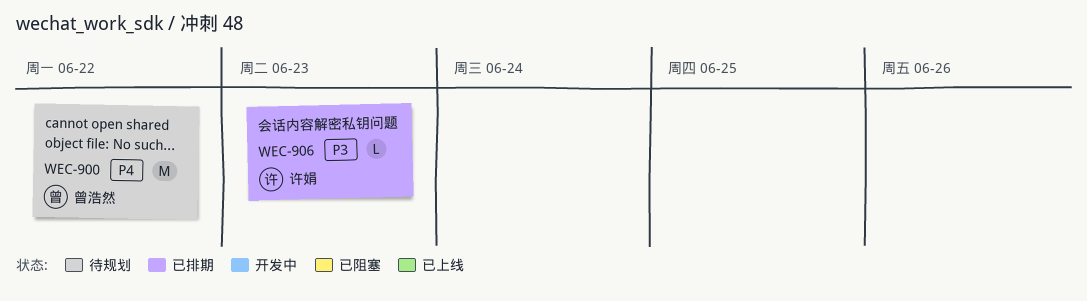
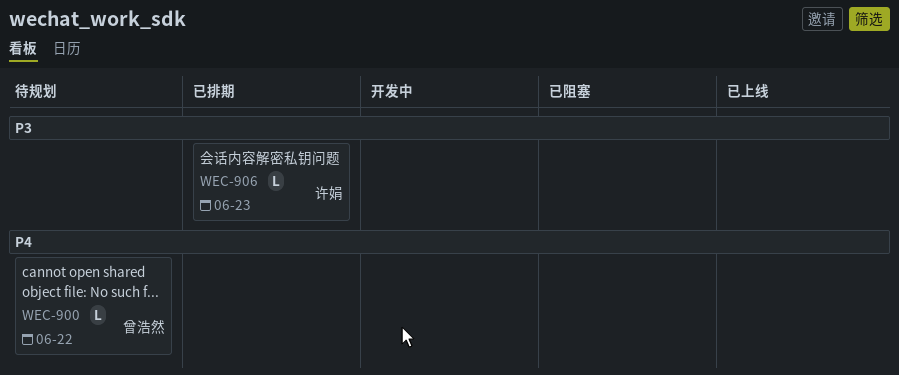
WEC-900, estimate: M -> L

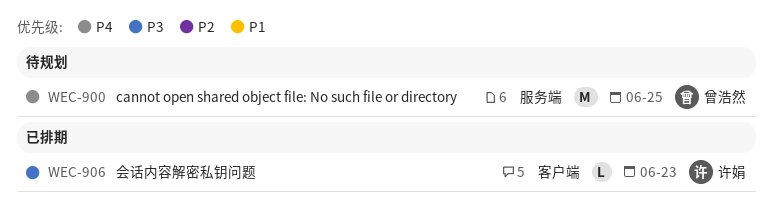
WEC-900, estimate: L -> M
WEC-900, due: Jun 22 -> Jun 25

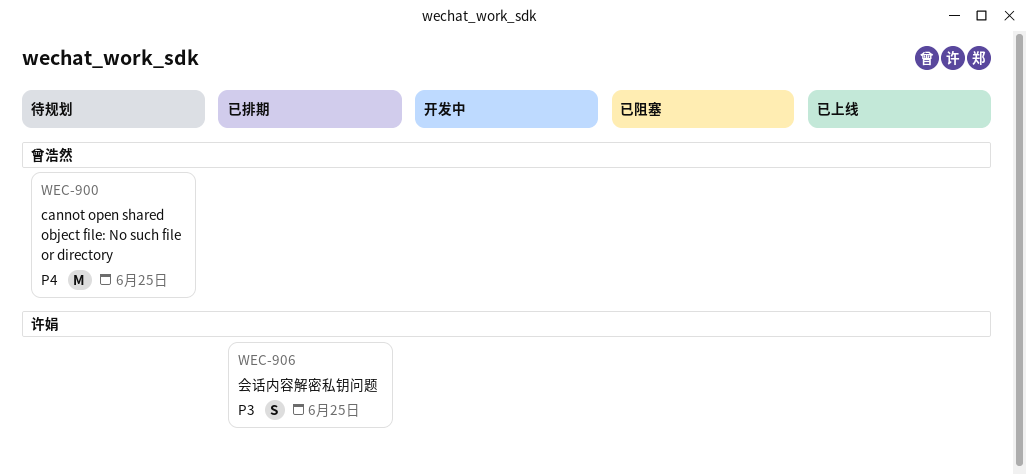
WEC-906, estimate: L -> S
WEC-906, due: Jun 23 -> Jun 25

